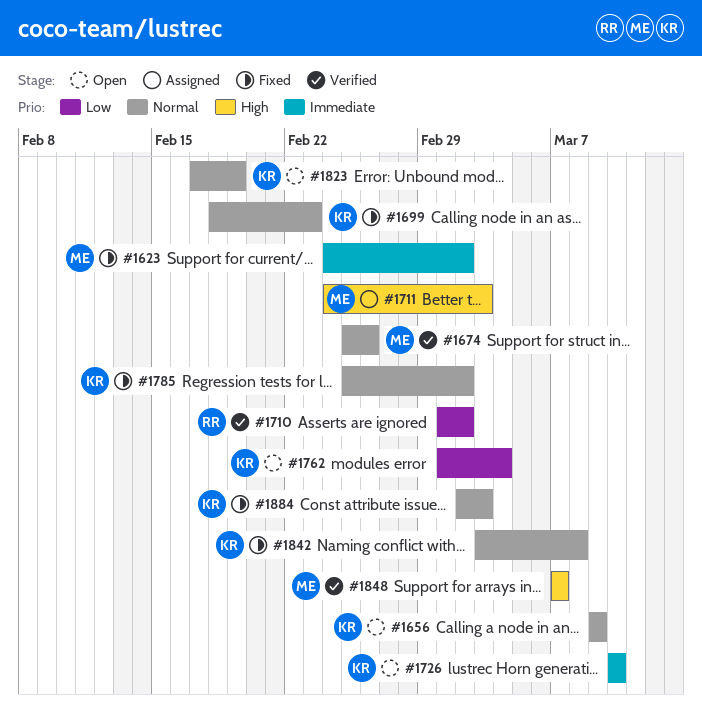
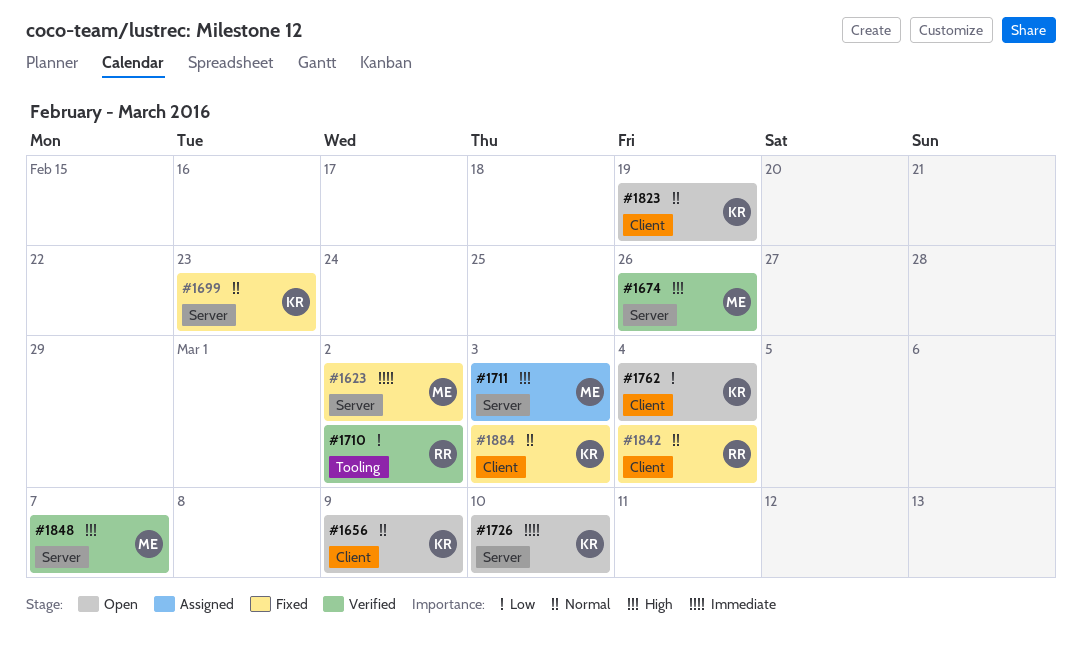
#1674, priority: Normal -> High
#1785: present -> none
#1842, owner: KR -> RR
#1842, due: Mar 8 -> Mar 4

